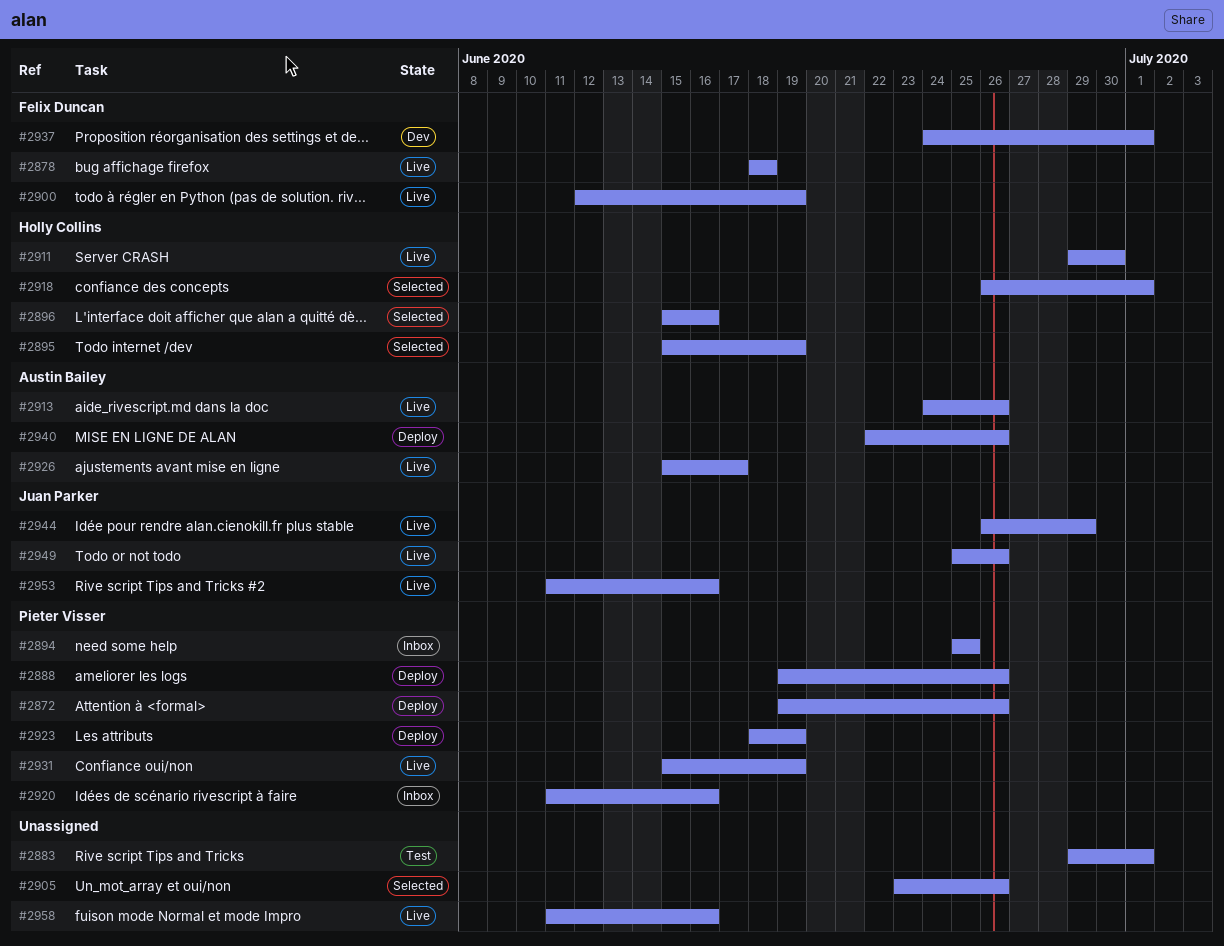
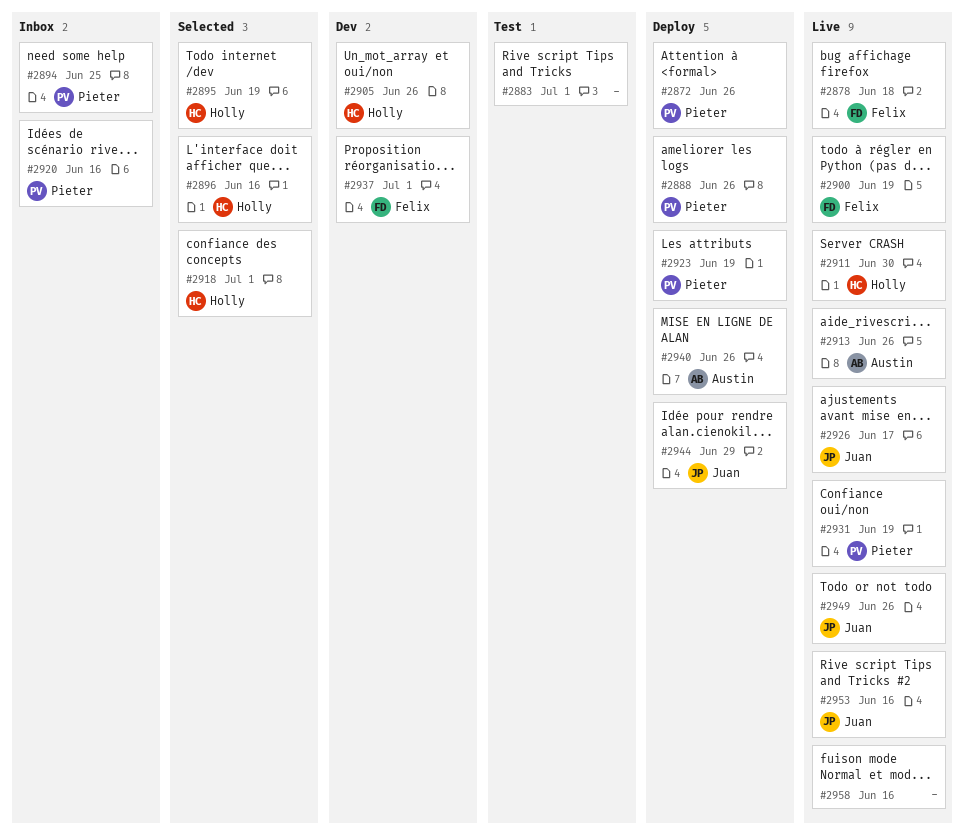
#2905, status: Selected -> Dev
#2905, owner: none -> Holly Collins
#2926, owner: Austin Bailey -> Juan Parker
#2944, status: Live -> Deploy

